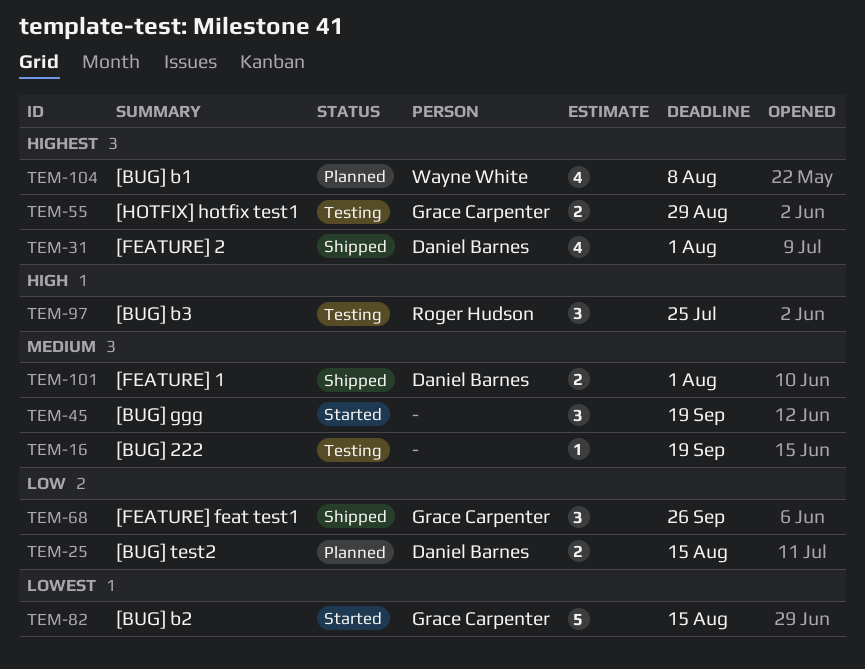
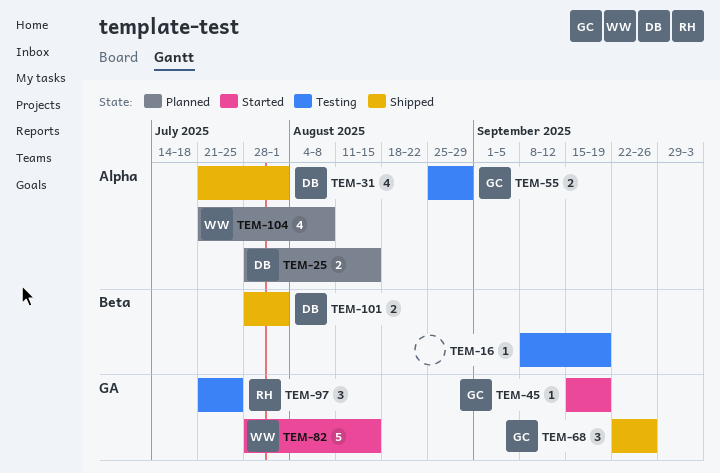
TEM-45, owner: none -> Grace Carpenter
TEM-45, estimate: 3 -> 1
TEM-82, owner: Grace Carpenter -> Wayne White

